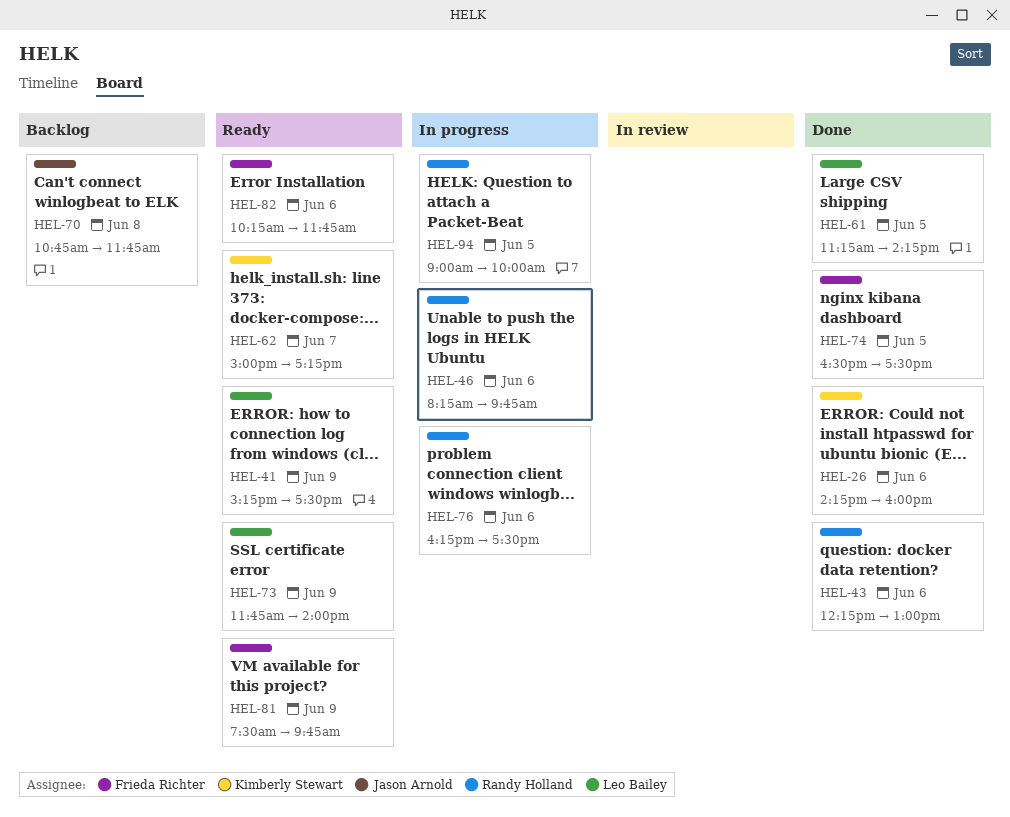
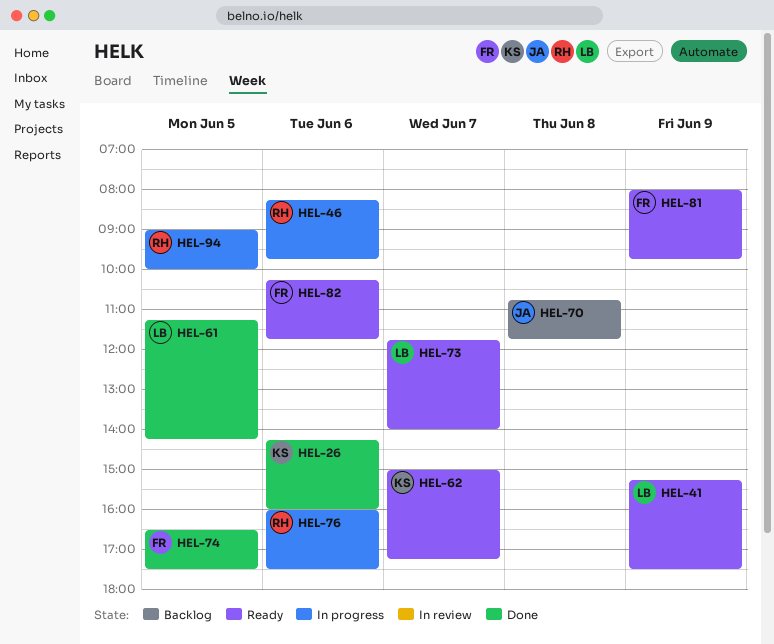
HEL-43: present -> none
HEL-73, day: Jun 9 -> Jun 7
HEL-76, begins: 16:15 -> 16:00
HEL-81, begins: 07:30 -> 08:00

